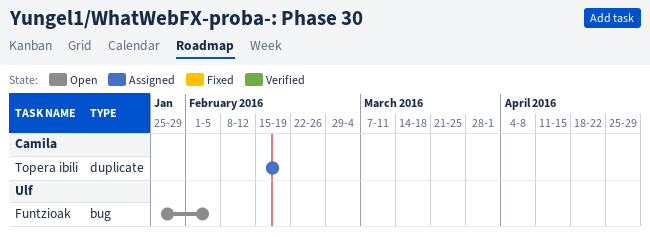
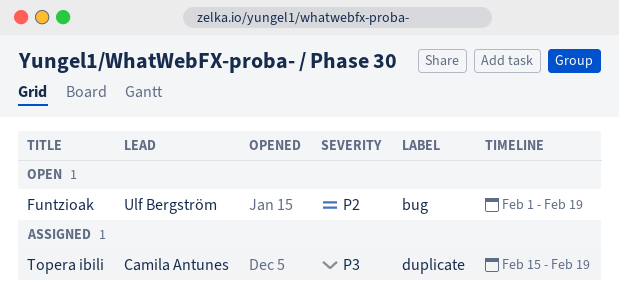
Funtzioak, start: Jan 25 -> Feb 1
Funtzioak, due: Feb 5 -> Feb 19

